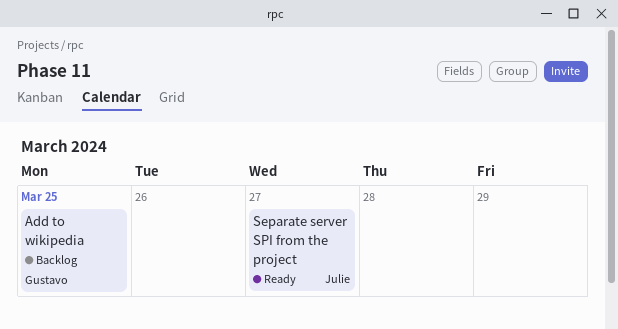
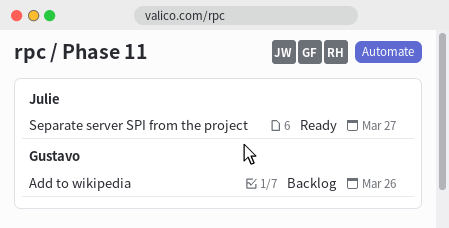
Add to wikipedia, due: Mar 25 -> Mar 26

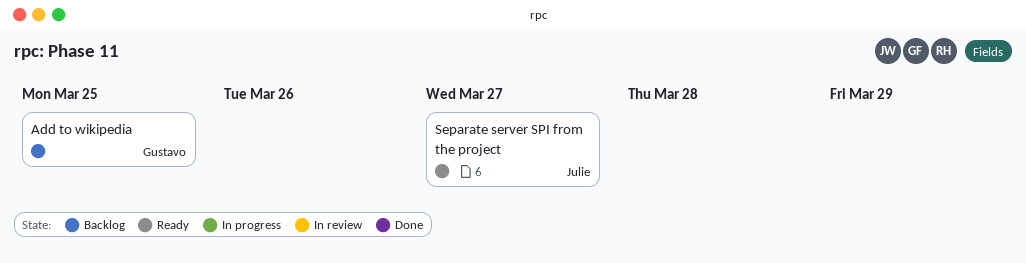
Add to wikipedia, due: Mar 26 -> Mar 25

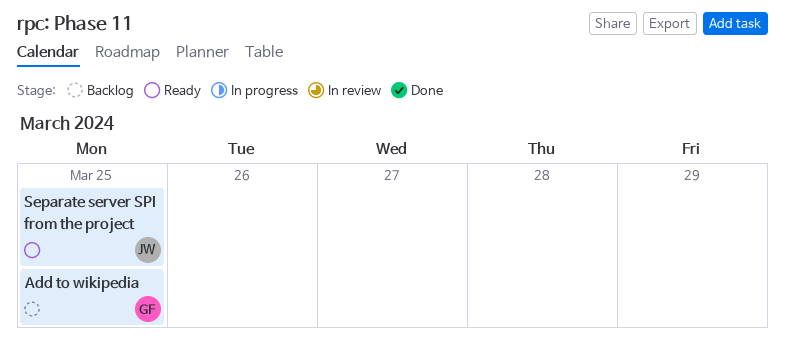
Separate server SPI from the project, due: Mar 27 -> Mar 25

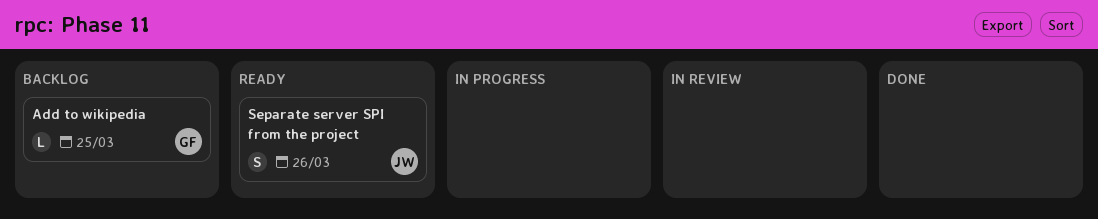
Separate server SPI from the project, due: Mar 25 -> Mar 26

